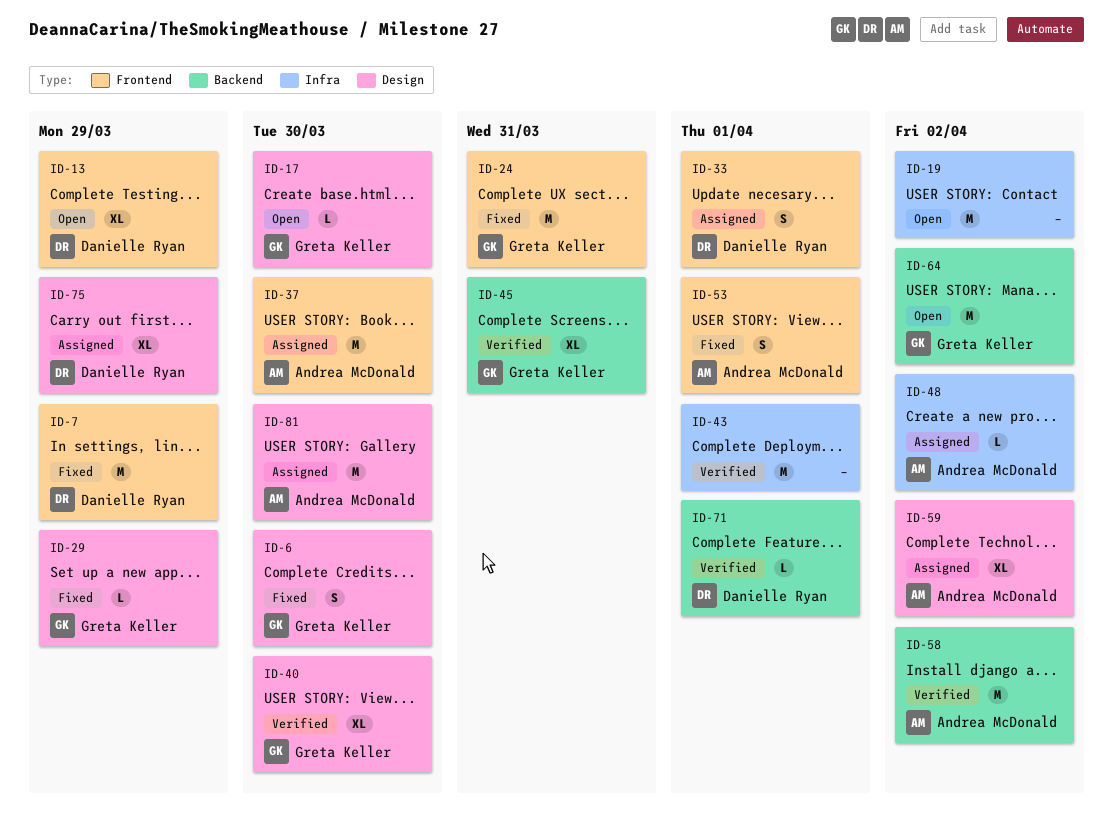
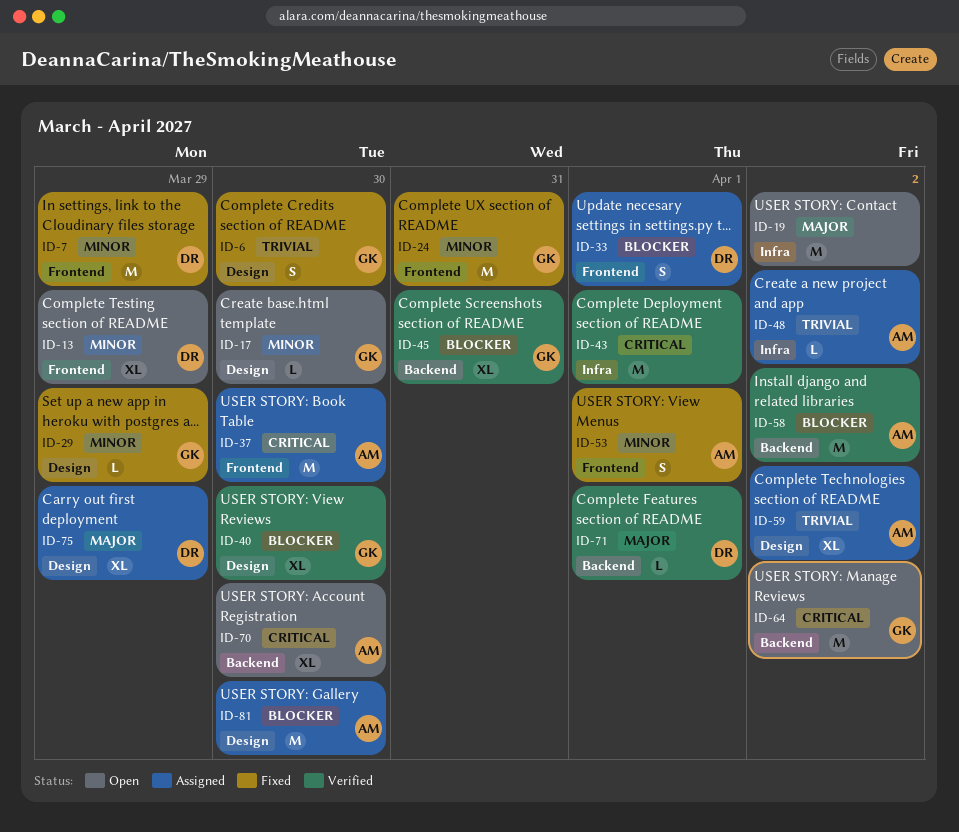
ID-70: none -> present

